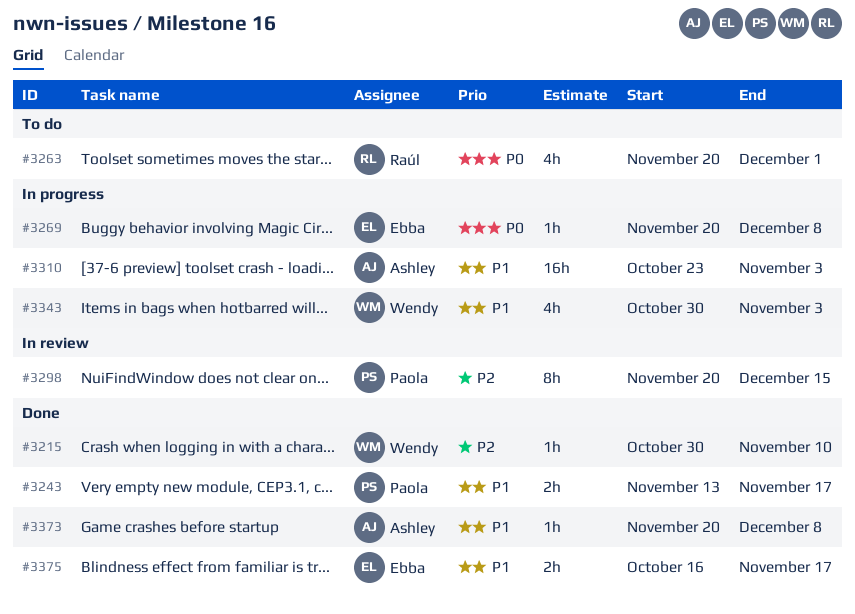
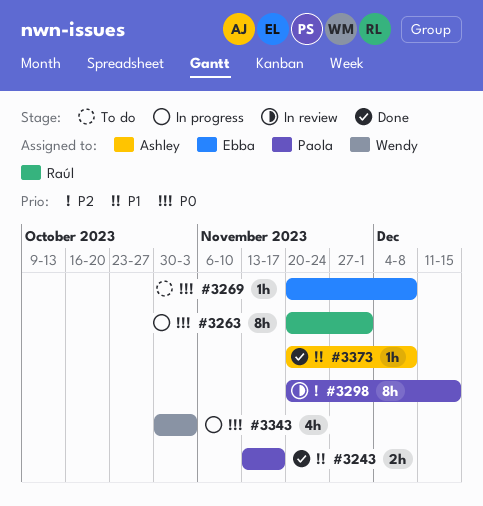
#3215: present -> none
#3263, status: To do -> In progress
#3263, estimate: 4h -> 8h
#3269, status: In progress -> To do
#3310: present -> none
#3343, priority: P1 -> P0
#3375: present -> none

